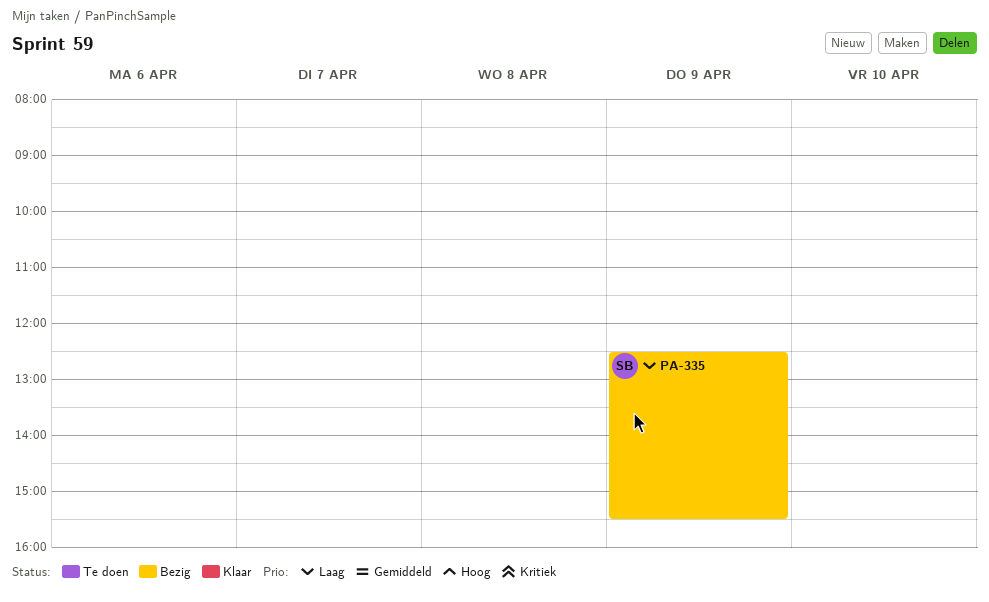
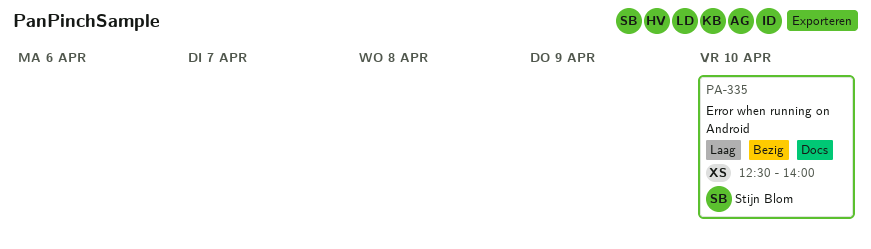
PA-335, day: Apr 9 -> Apr 10
PA-335, ends: 15:30 -> 14:00

